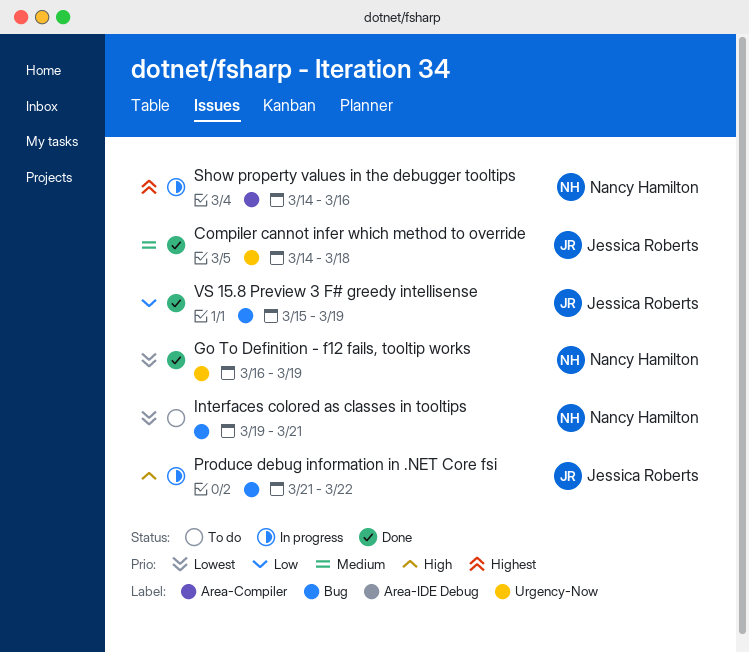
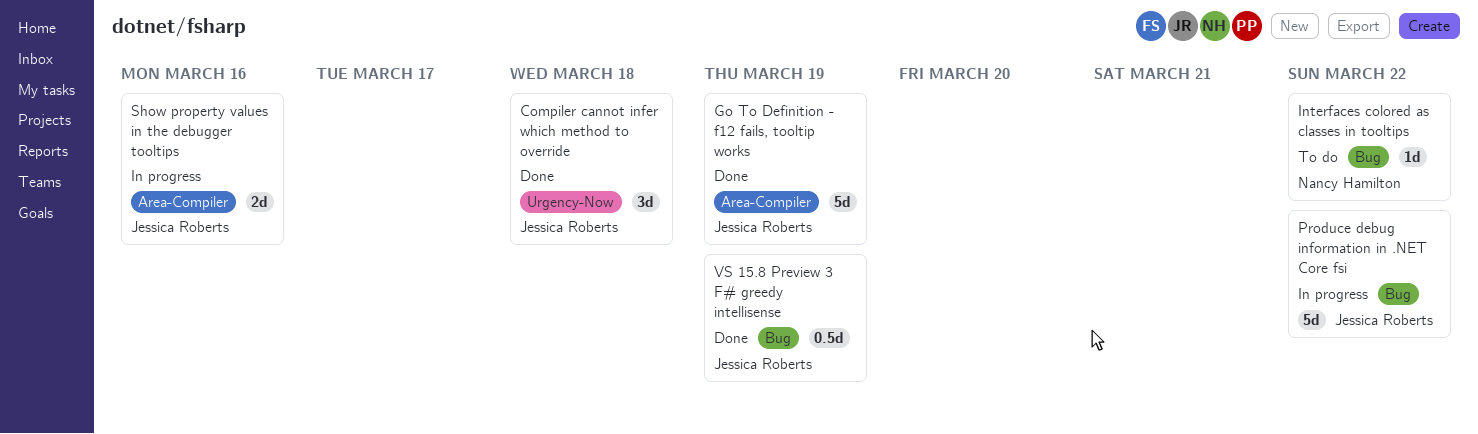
Go To Definition - f12 fails, tooltip works, owner: Nancy Hamilton -> Jessica Roberts
Go To Definition - f12 fails, tooltip works, label: Urgency-Now -> Area-Compiler
Interfaces colored as classes in tooltips, due: Mar 21 -> Mar 22
Show property values in the debugger tooltips, owner: Nancy Hamilton -> Jessica Roberts

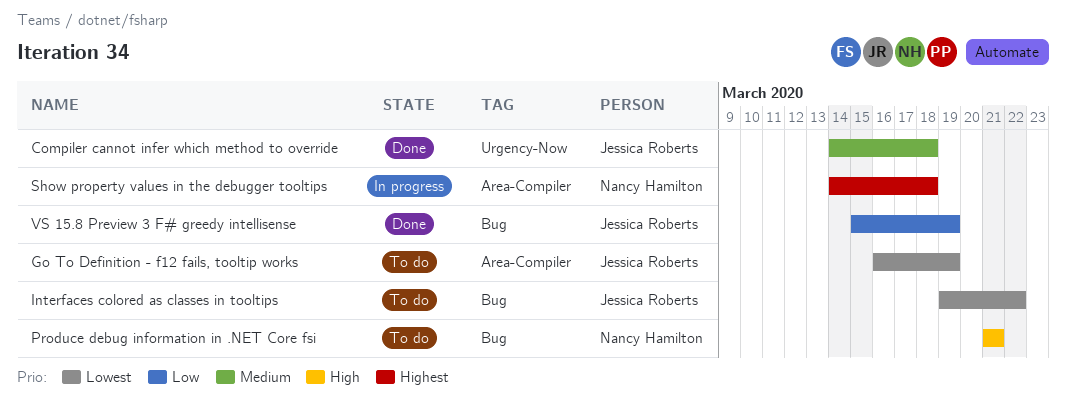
Go To Definition - f12 fails, tooltip works, status: Done -> To do
Interfaces colored as classes in tooltips, owner: Nancy Hamilton -> Jessica Roberts
Produce debug information in .NET Core fsi, status: In progress -> To do
Produce debug information in .NET Core fsi, owner: Jessica Roberts -> Nancy Hamilton
Produce debug information in .NET Core fsi, due: Mar 22 -> Mar 21
Show property values in the debugger tooltips, owner: Jessica Roberts -> Nancy Hamilton
Show property values in the debugger tooltips, due: Mar 16 -> Mar 18

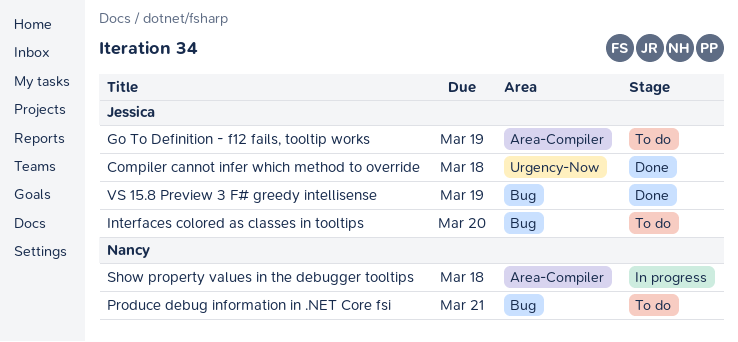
Interfaces colored as classes in tooltips, due: Mar 22 -> Mar 20

